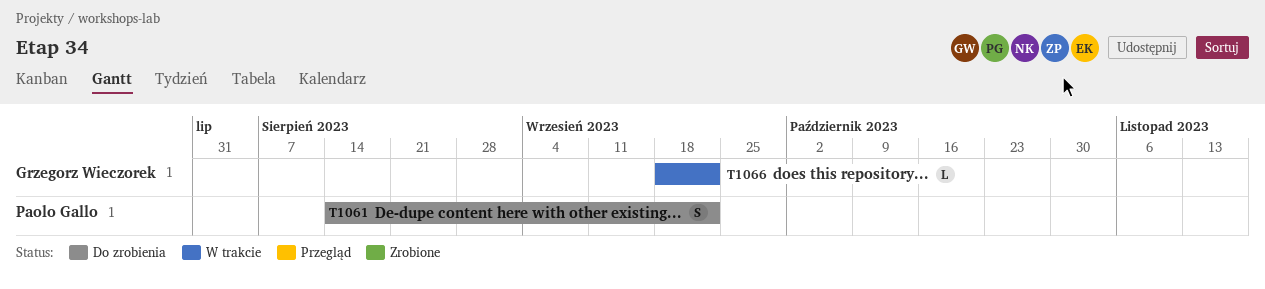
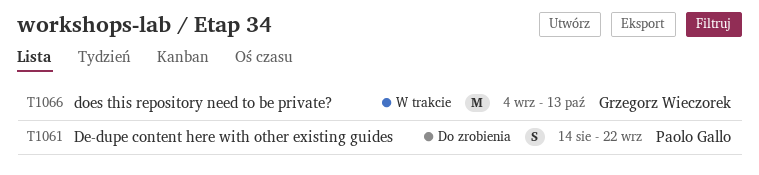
T1066, estimate: L -> M
T1066, start: Sep 18 -> Sep 4
T1066, due: Sep 22 -> Oct 13

